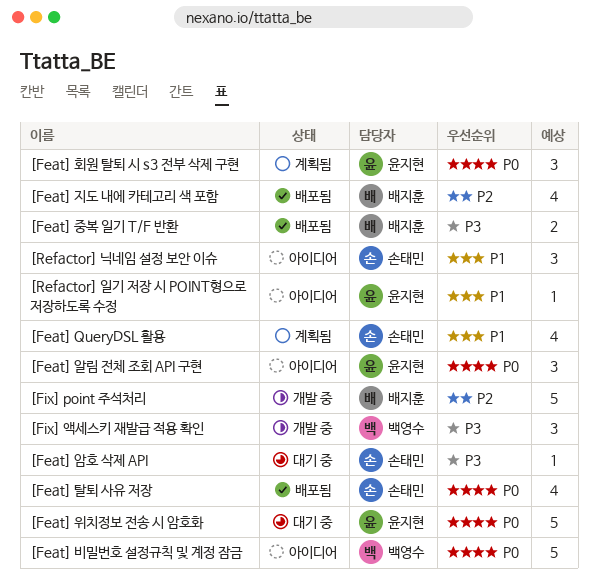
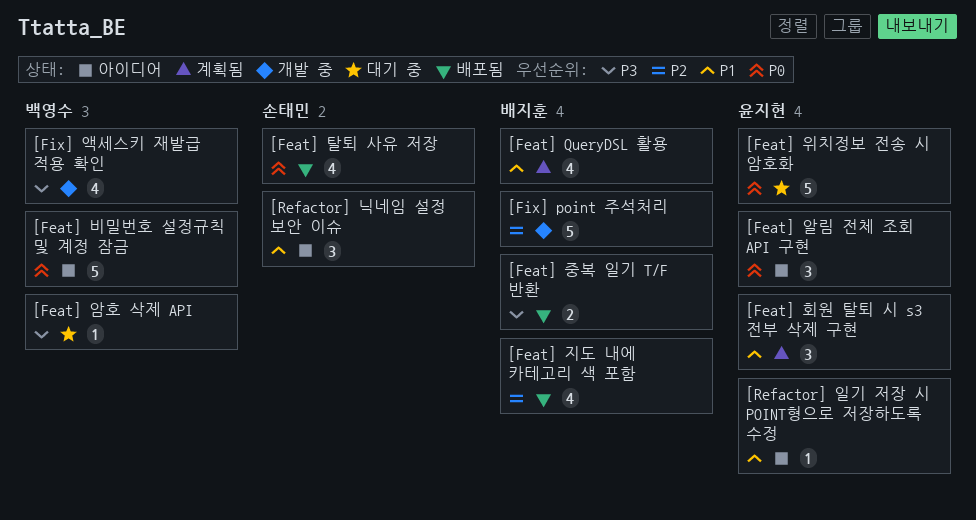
[Feat] QueryDSL 활용, owner: 손태민 -> 배지훈
[Feat] 암호 삭제 API, owner: 손태민 -> 백영수
[Feat] 회원 탈퇴 시 s3 전부 삭제 구현, priority: P0 -> P1
[Fix] 액세스키 재발급 적용 확인, estimate: 3 -> 4

